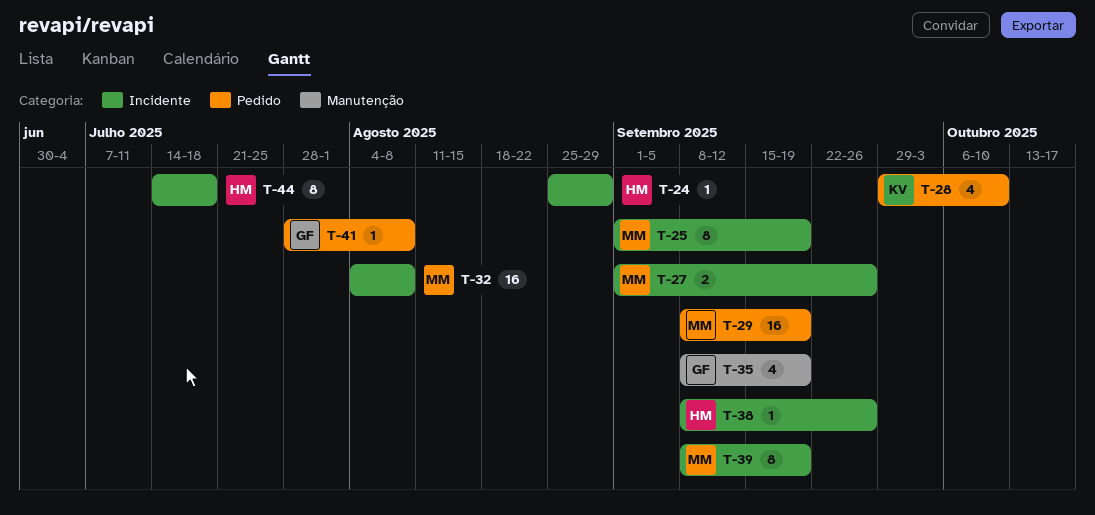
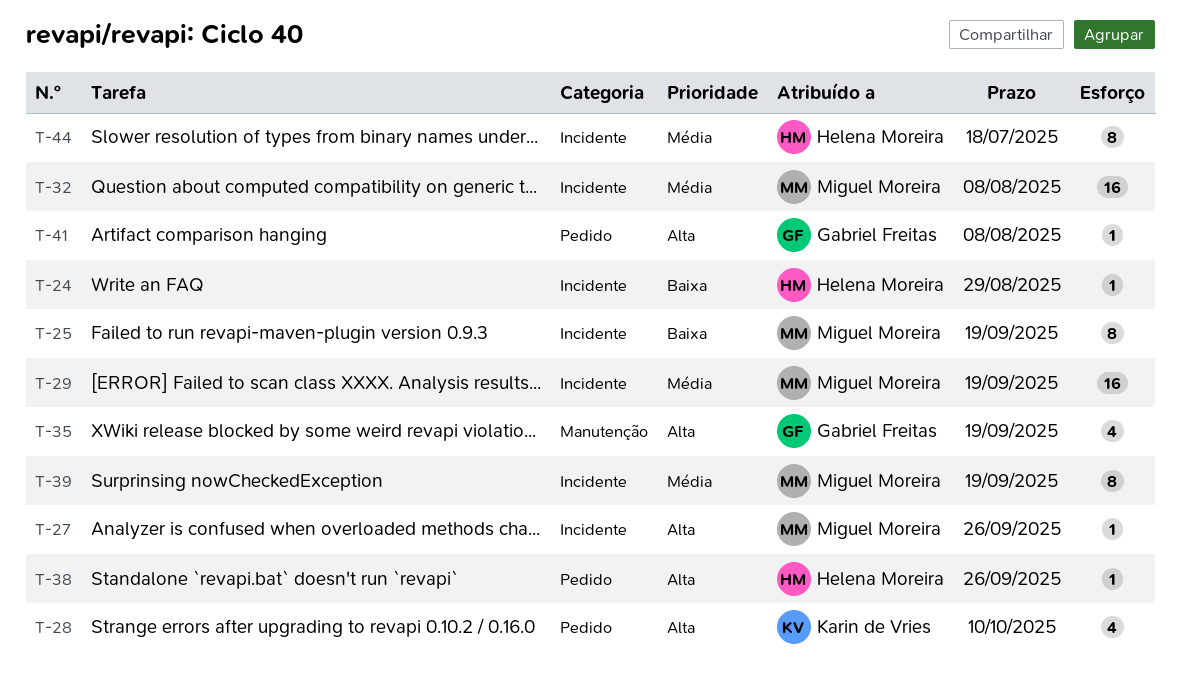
T-27, estimate: 2 -> 1
T-29, label: Pedido -> Incidente
T-38, label: Incidente -> Pedido

